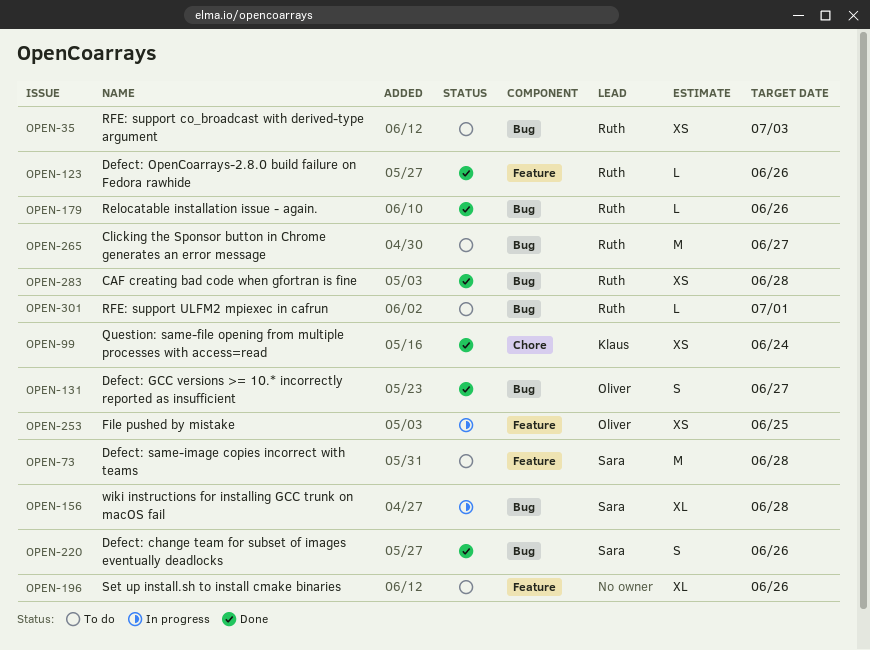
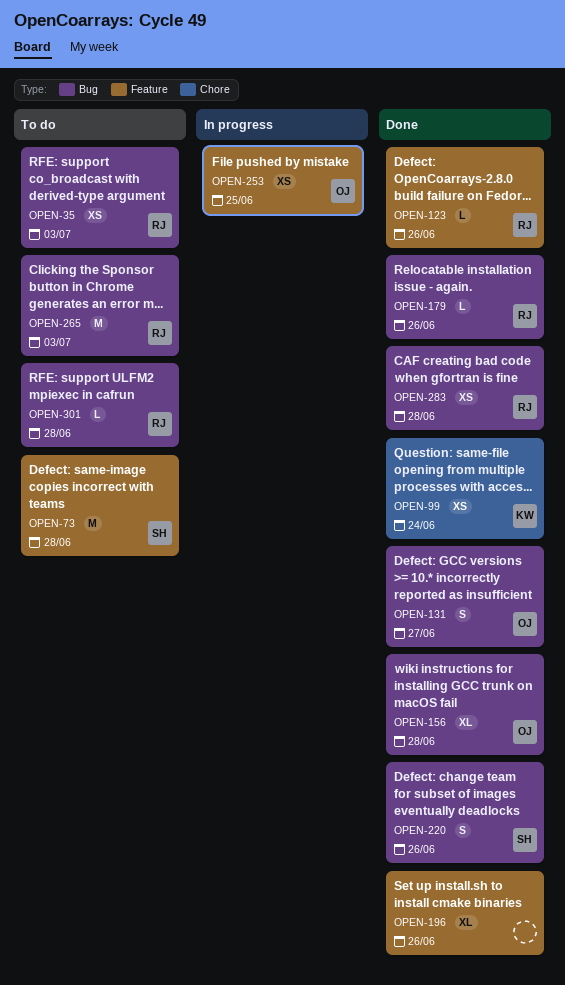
OPEN-156, status: In progress -> Done
OPEN-156, owner: Sara -> Oliver
OPEN-196, status: To do -> Done
OPEN-265, due: Jun 27 -> Jul 3
OPEN-301, due: Jul 1 -> Jun 28

